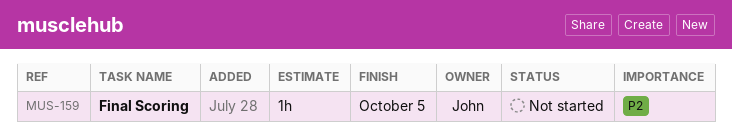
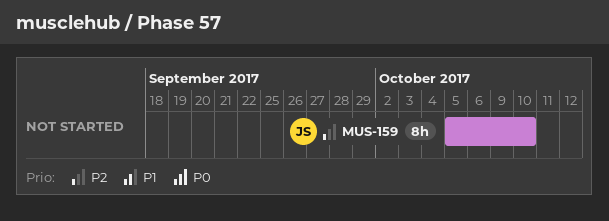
MUS-159, estimate: 1h -> 8h
MUS-159, due: Oct 5 -> Oct 10

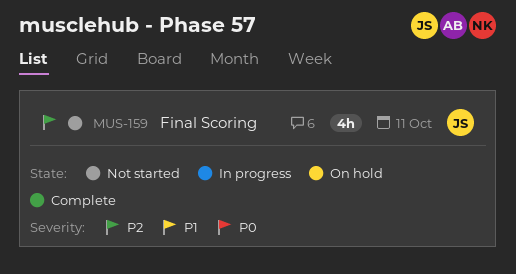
MUS-159, estimate: 8h -> 4h
MUS-159, due: Oct 10 -> Oct 11

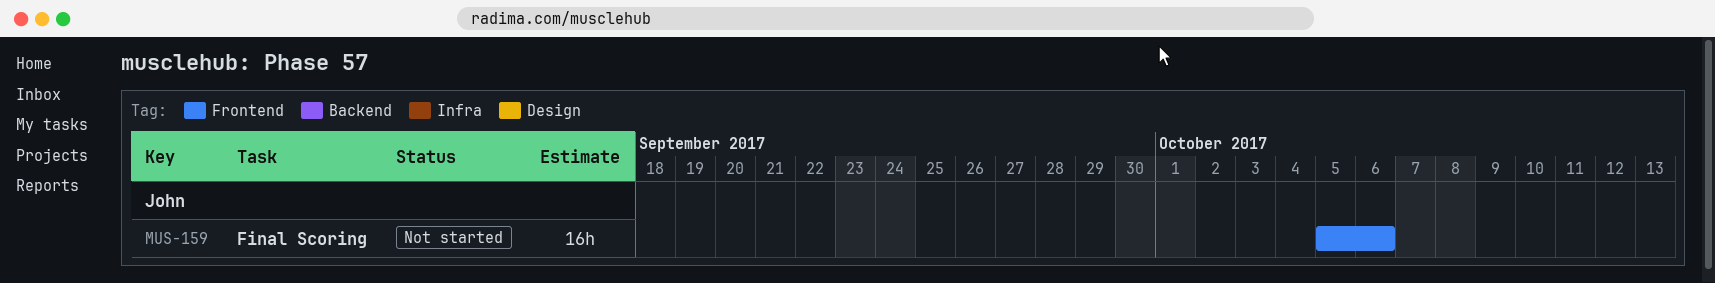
MUS-159, estimate: 4h -> 16h
MUS-159, due: Oct 11 -> Oct 6

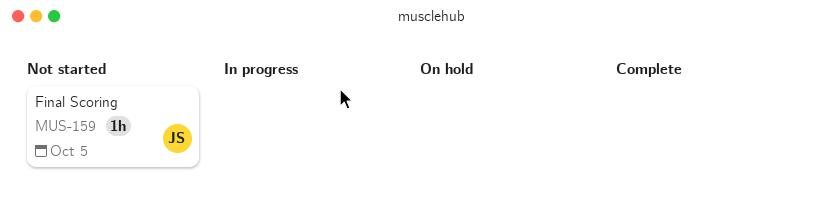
MUS-159, estimate: 16h -> 1h
MUS-159, due: Oct 6 -> Oct 5

